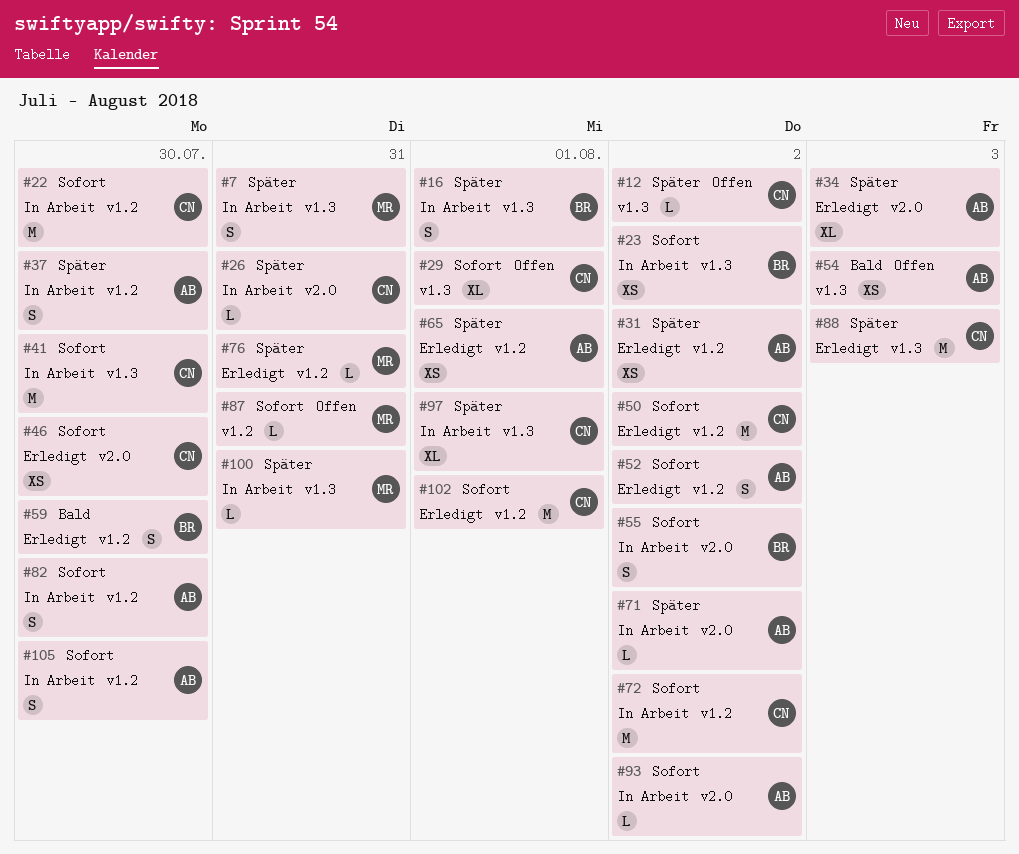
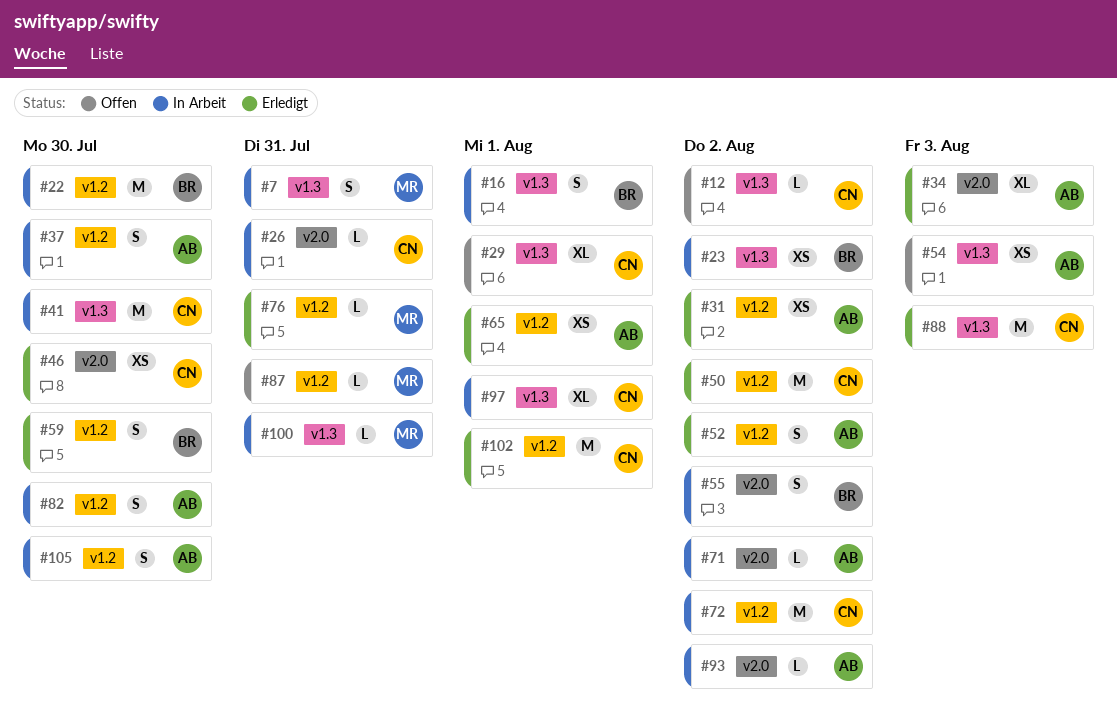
#22, owner: CN -> BR

